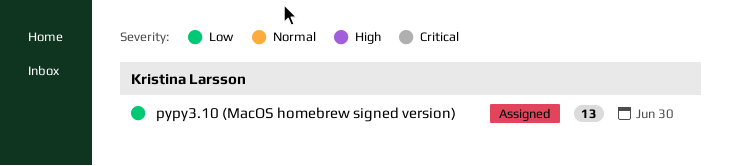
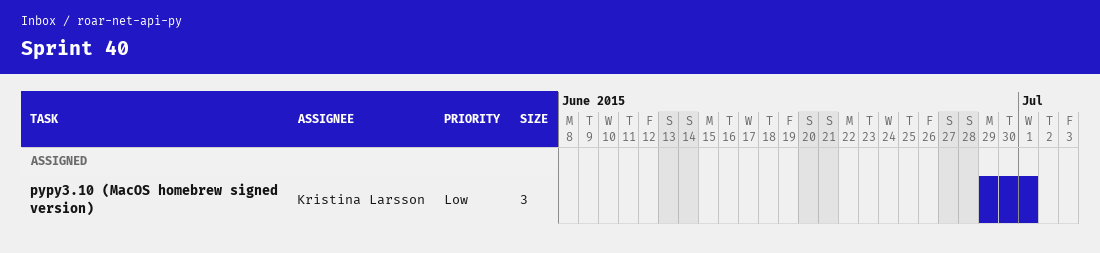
pypy3.10 (MacOS homebrew signed version), estimate: 13 -> 3
pypy3.10 (MacOS homebrew signed version), due: Jun 30 -> Jul 1

